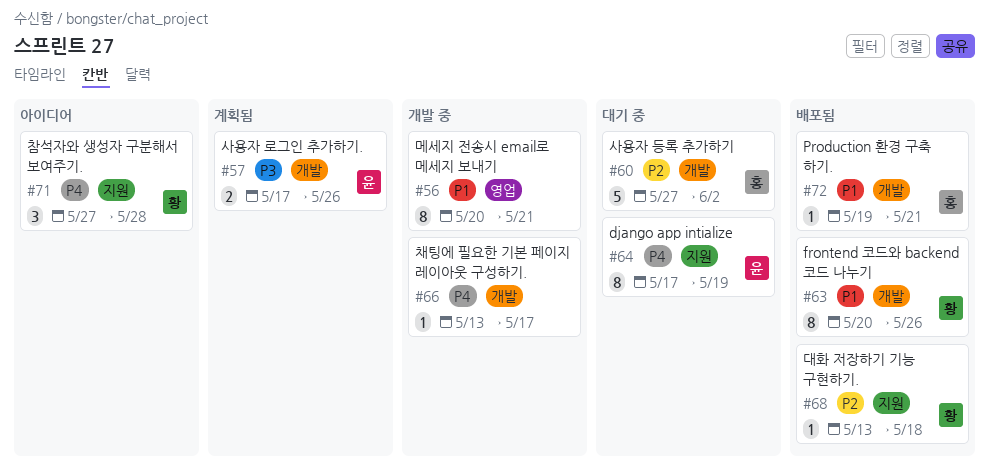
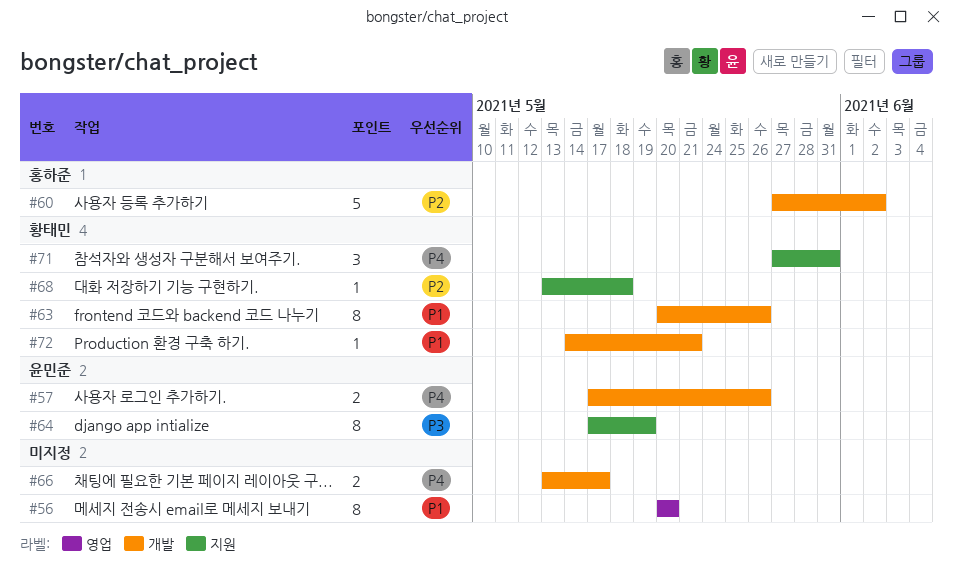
#56, due: May 21 -> May 20
#57, priority: P3 -> P4
#64, priority: P4 -> P3
#66, estimate: 1 -> 2
#71, due: May 28 -> May 31
#72, owner: 홍하준 -> 황태민
#72, start: May 19 -> May 14

